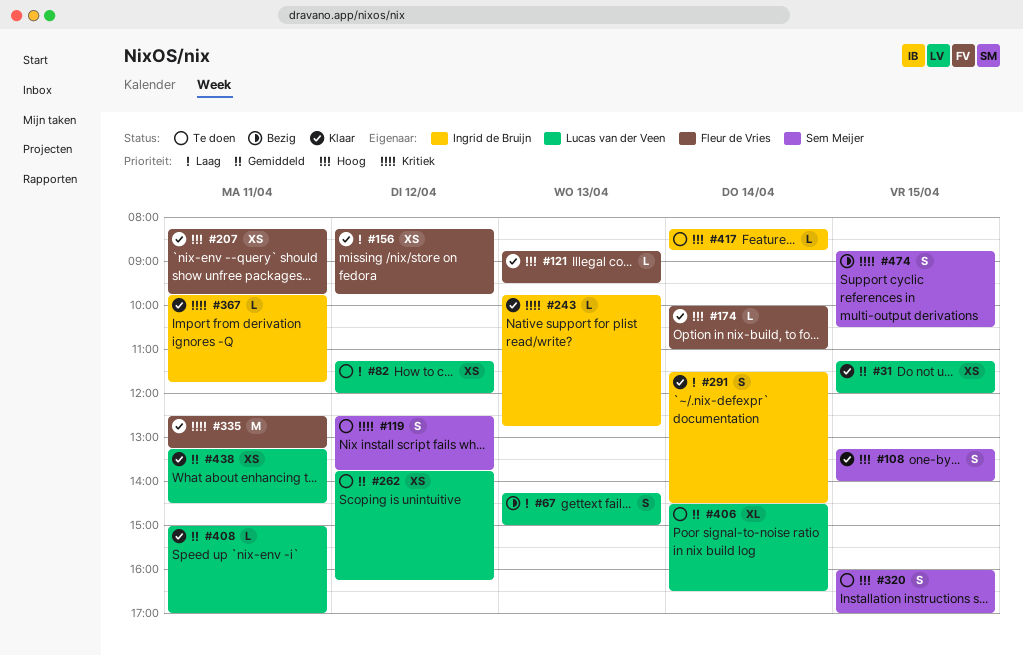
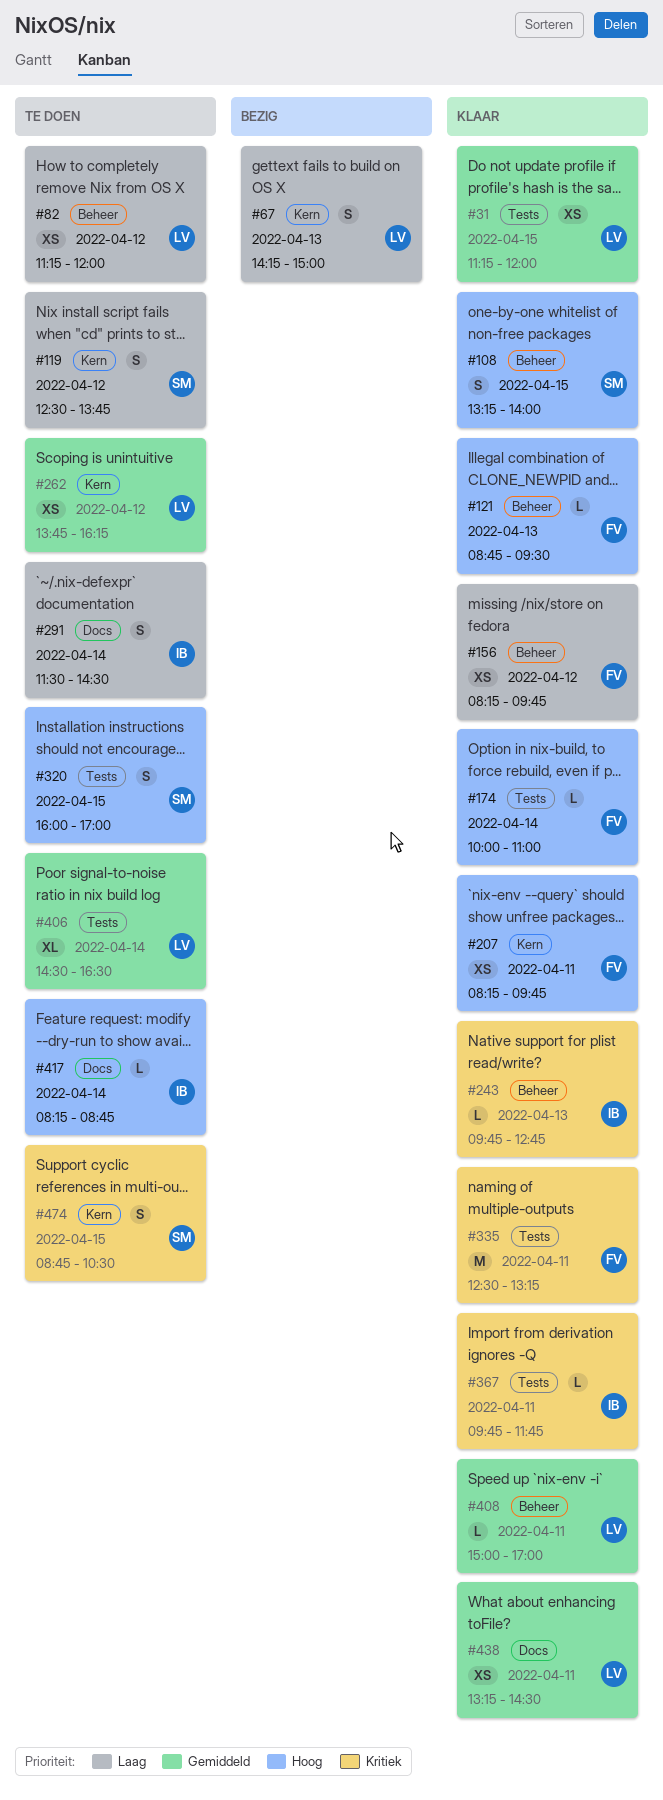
#119, priority: Kritiek -> Laag
#291, status: Klaar -> Te doen
#474, status: Bezig -> Te doen

